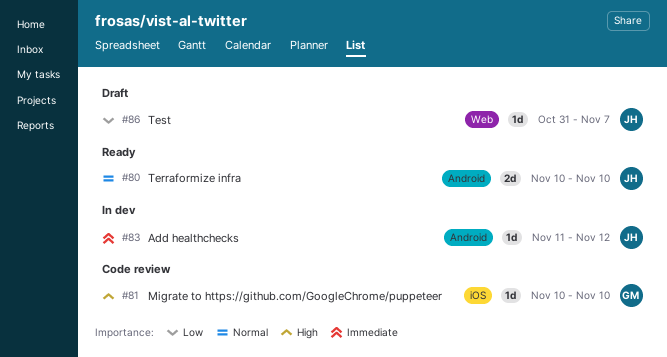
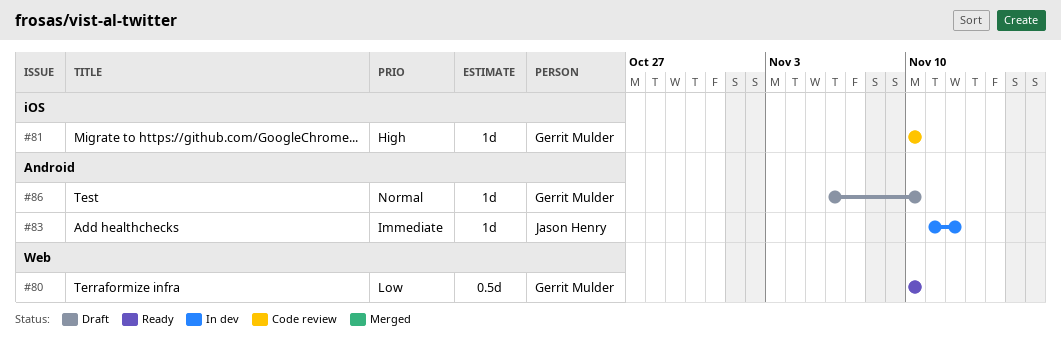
#80, owner: Jason Henry -> Gerrit Mulder
#80, priority: Normal -> Low
#80, label: Android -> Web
#80, estimate: 2d -> 0.5d
#86, owner: Jason Henry -> Gerrit Mulder
#86, priority: Low -> Normal
#86, label: Web -> Android
#86, start: Oct 31 -> Nov 6
#86, due: Nov 7 -> Nov 10

